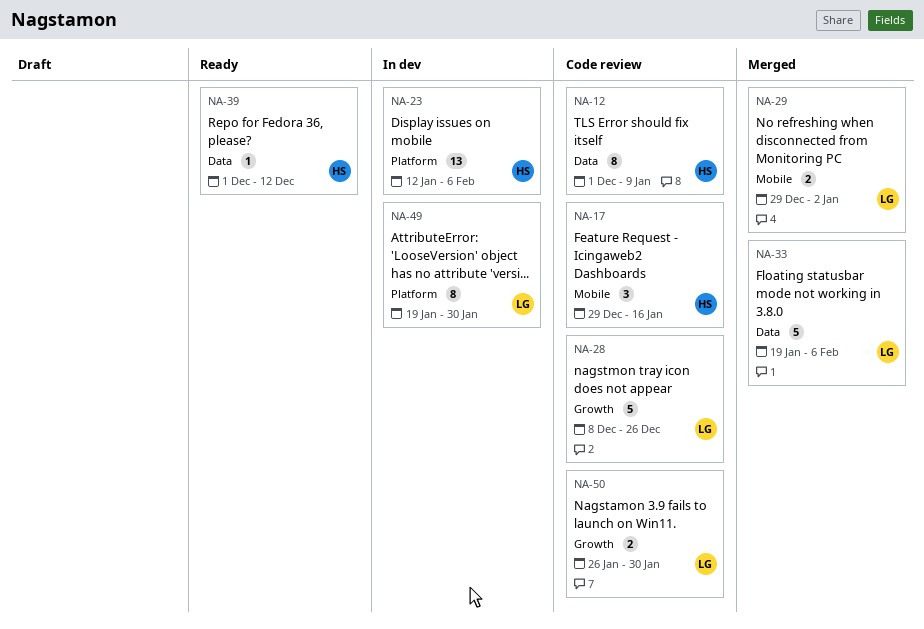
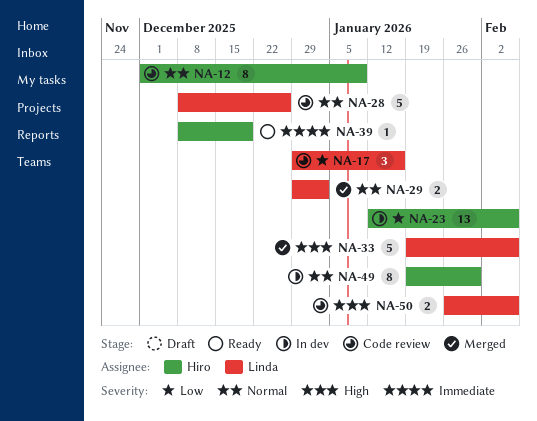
NA-17, owner: Hiro -> Linda
NA-39, start: Dec 1 -> Dec 8
NA-39, due: Dec 12 -> Dec 19
NA-49, owner: Linda -> Hiro
NA-50, due: Jan 30 -> Feb 6

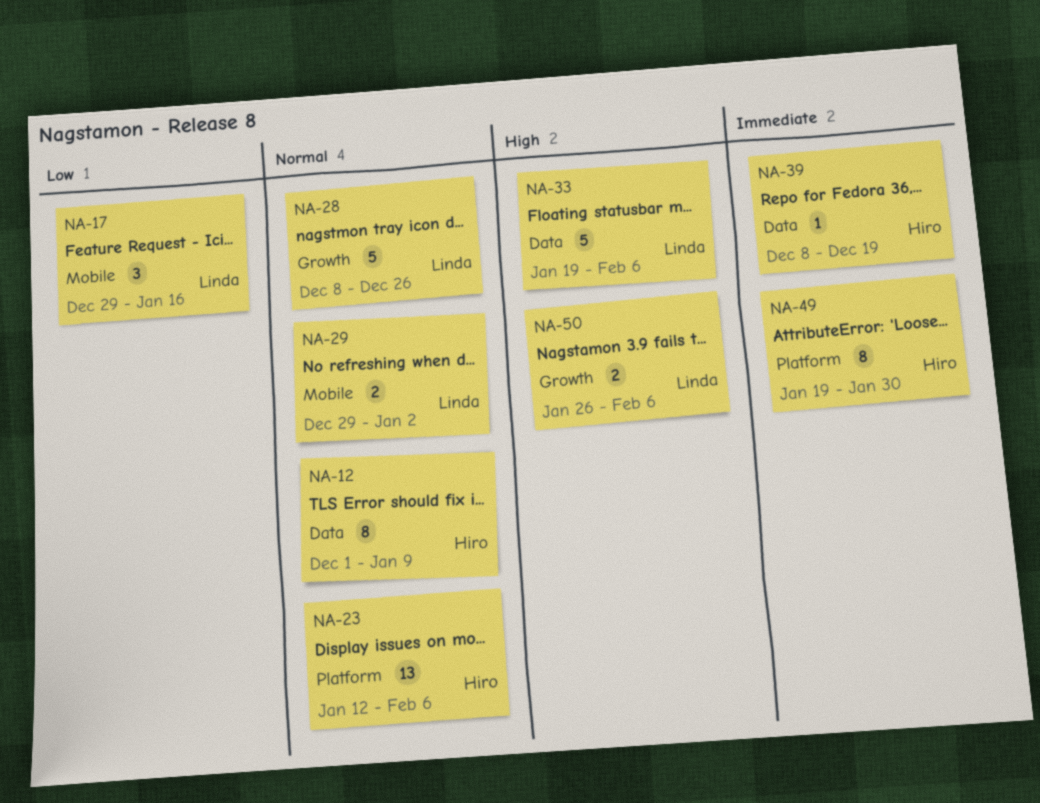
NA-23, priority: Low -> Normal
NA-49, priority: Normal -> Immediate

